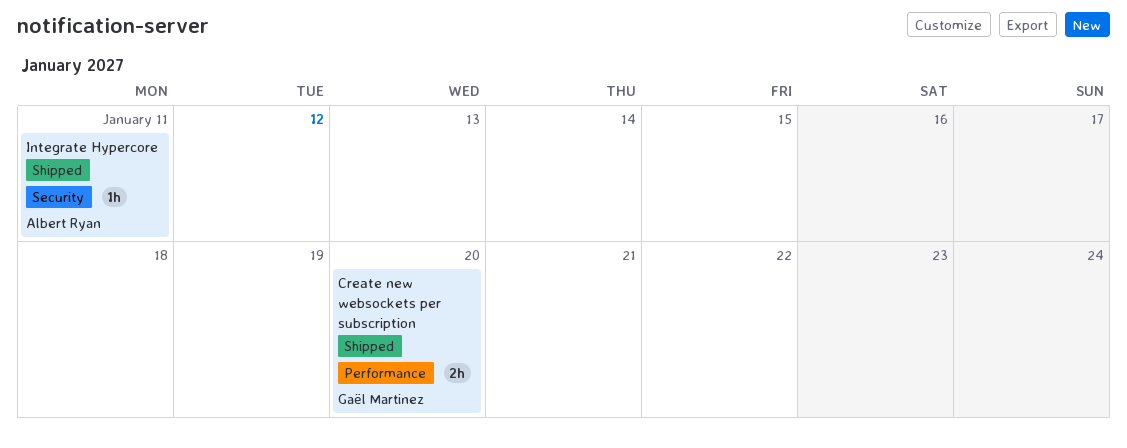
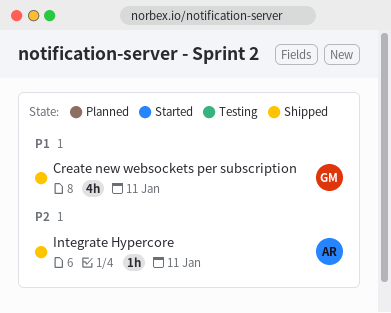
Create new websockets per subscription, estimate: 2h -> 4h
Create new websockets per subscription, due: Jan 20 -> Jan 11

